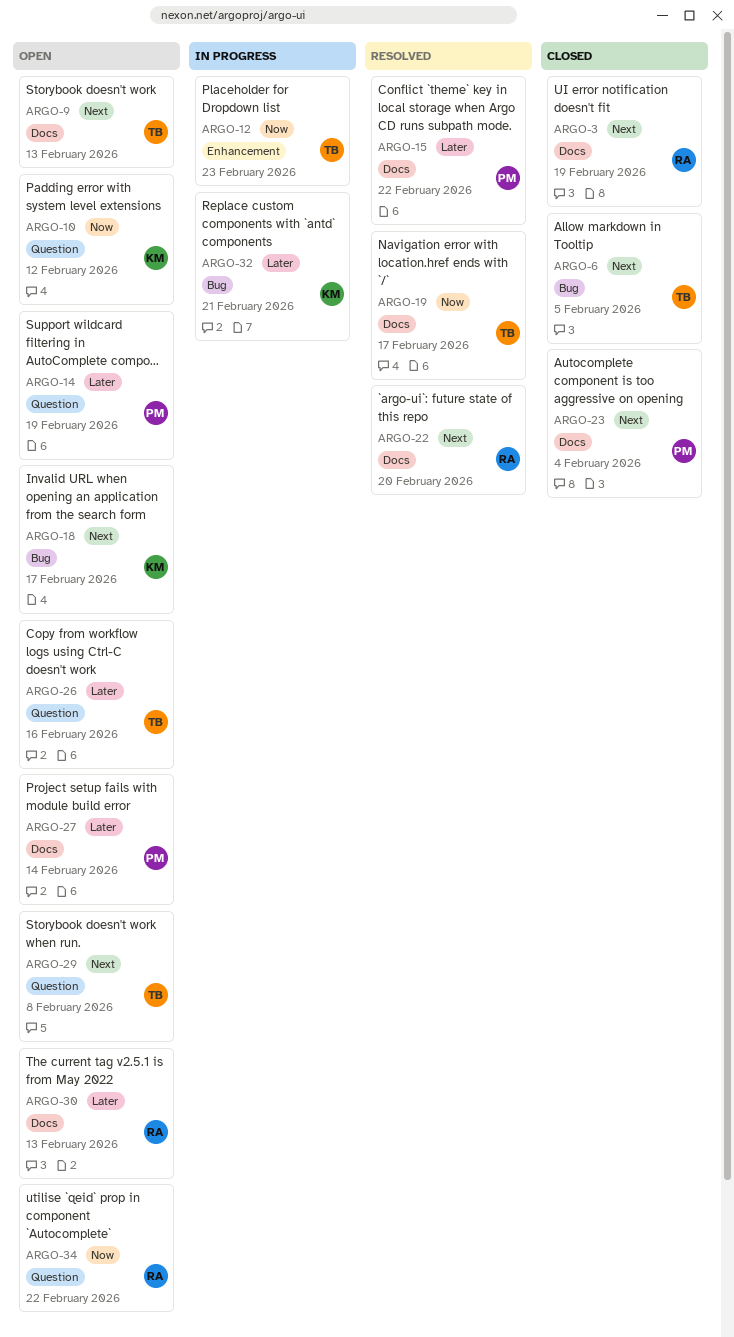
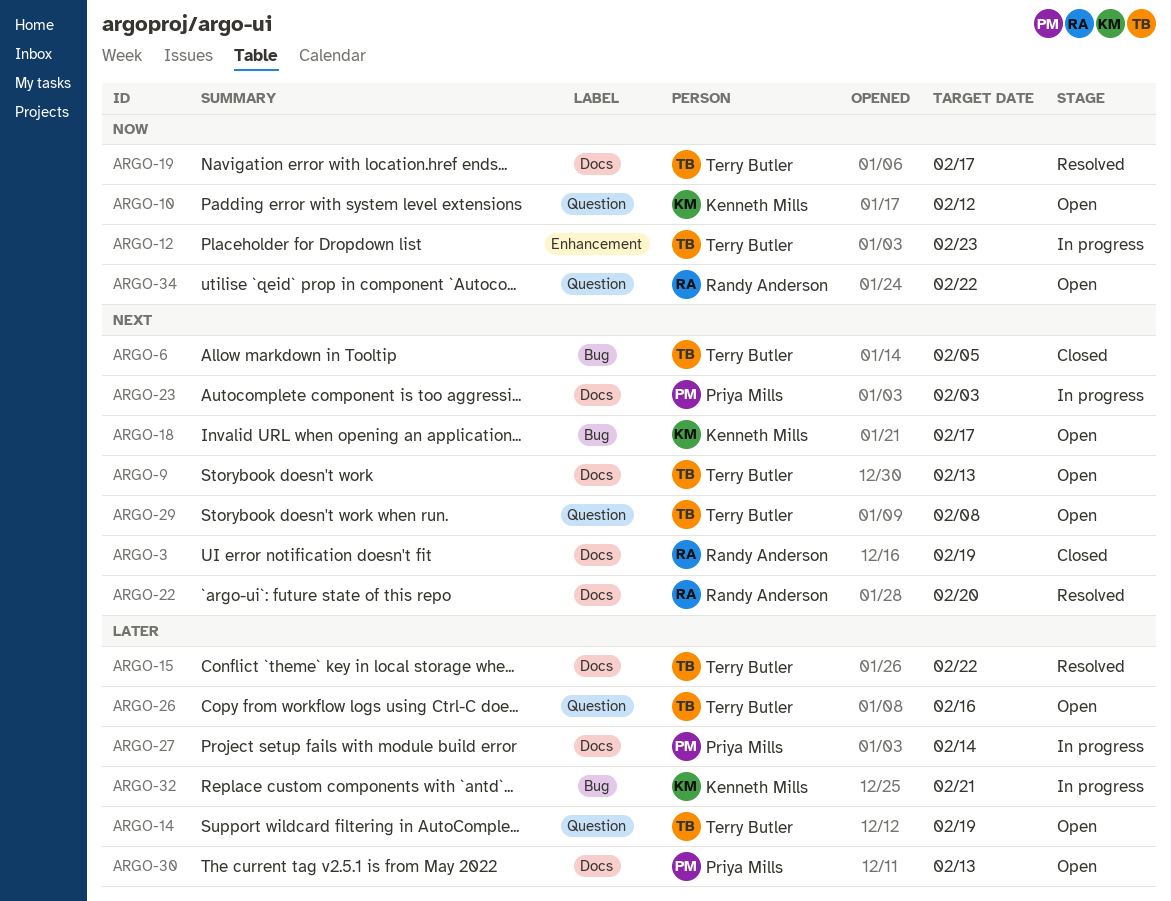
ARGO-14, owner: Priya Mills -> Terry Butler
ARGO-15, owner: Priya Mills -> Terry Butler
ARGO-23, status: Closed -> In progress
ARGO-23, due: Feb 4 -> Feb 3
ARGO-27, status: Open -> In progress
ARGO-30, owner: Randy Anderson -> Priya Mills

